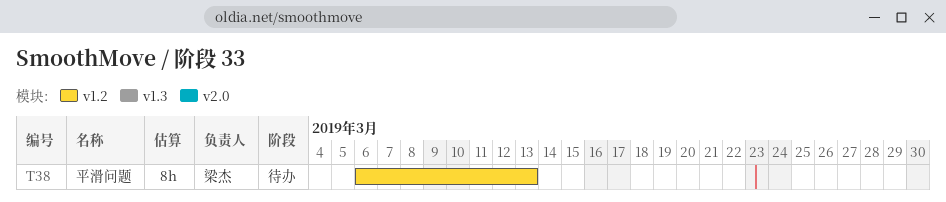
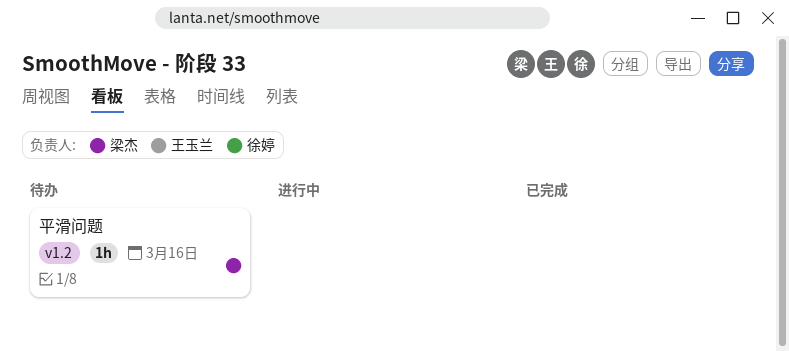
平滑问题, estimate: 8h -> 1h
平滑问题, due: Mar 13 -> Mar 16

